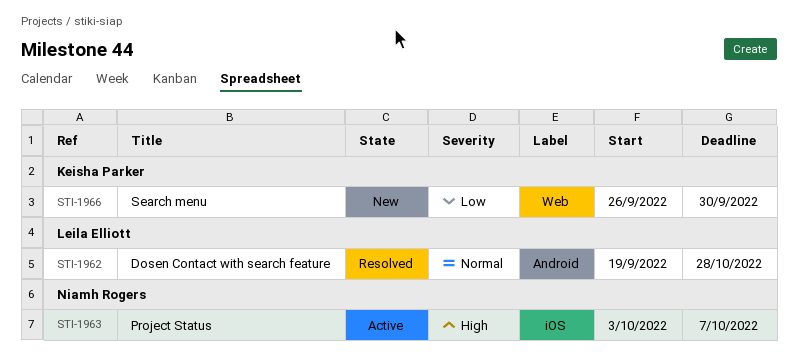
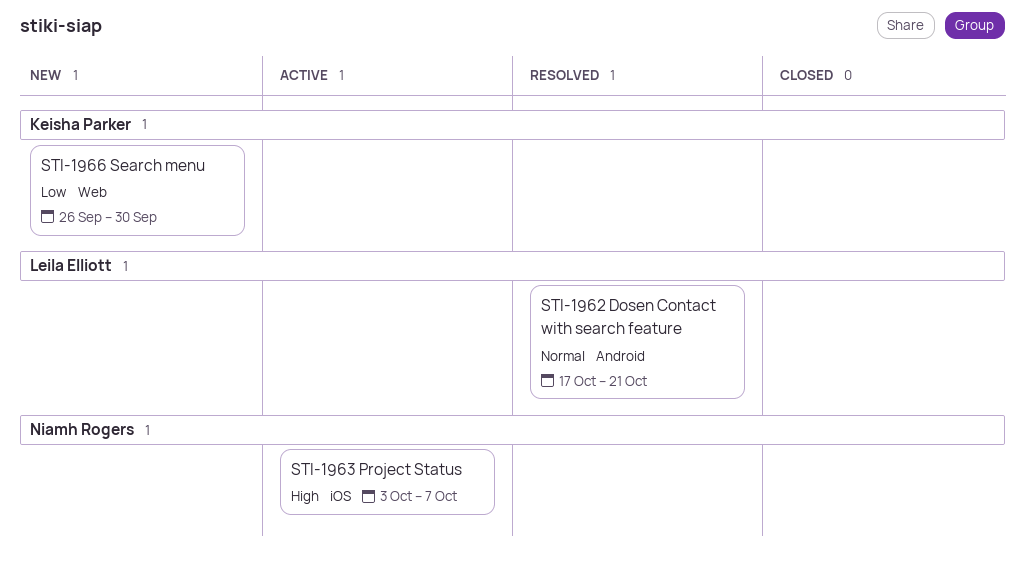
STI-1962, start: Sep 19 -> Oct 17
STI-1962, due: Oct 28 -> Oct 21

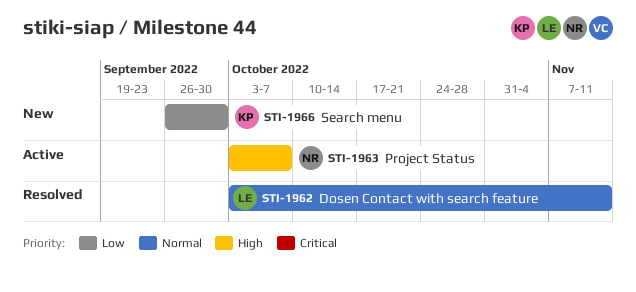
STI-1962, start: Oct 17 -> Oct 3
STI-1962, due: Oct 21 -> Nov 11

